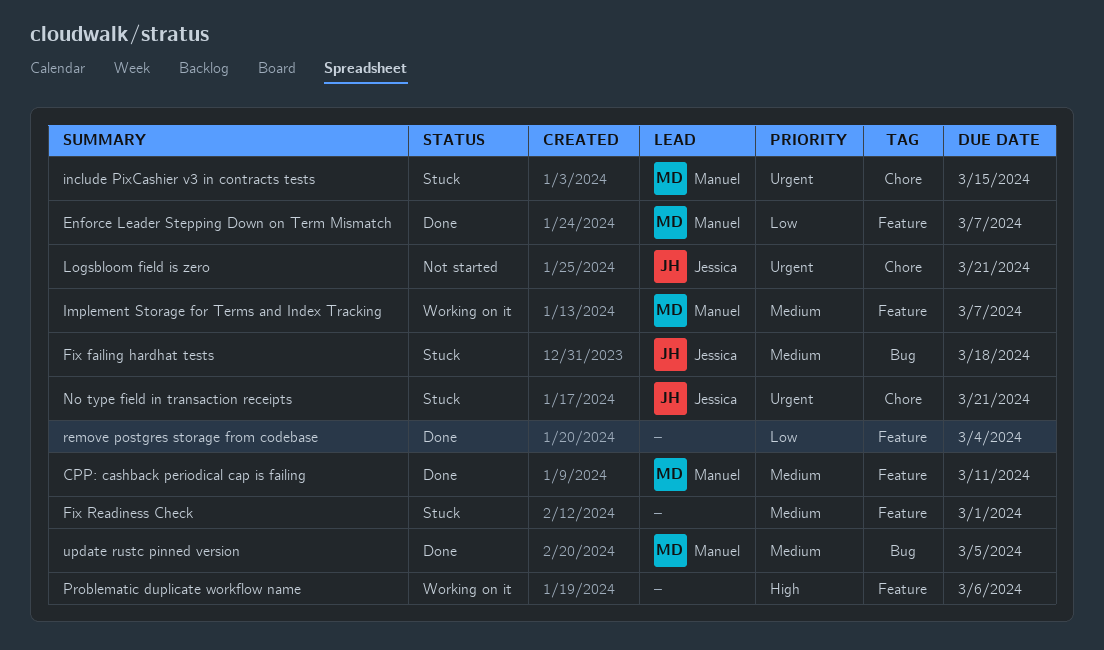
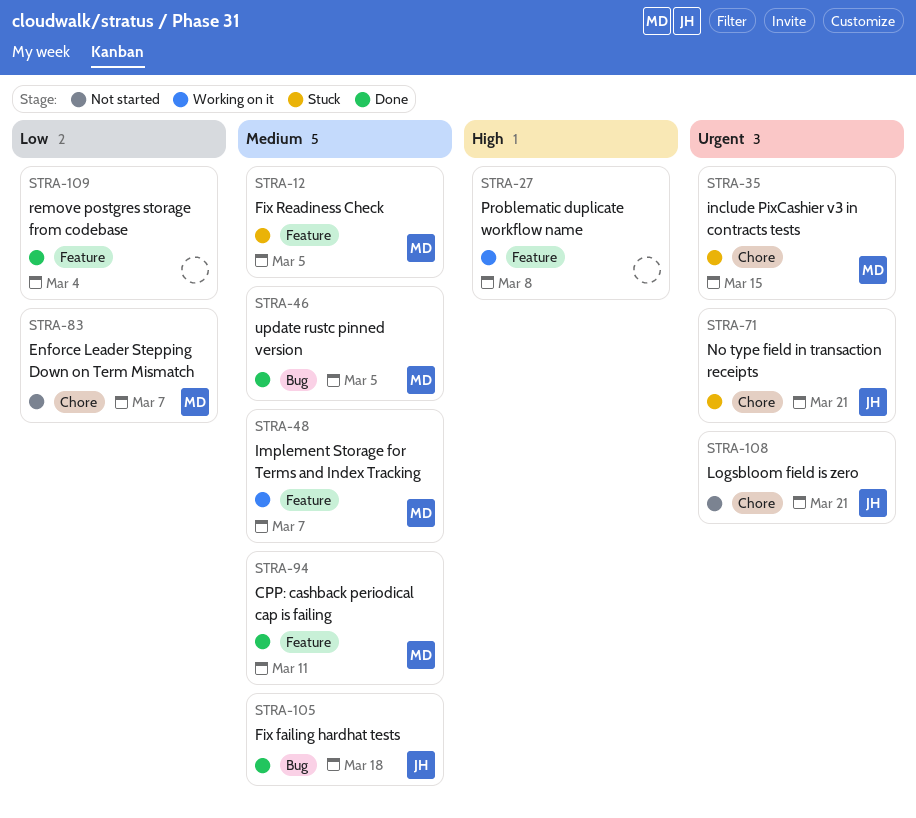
Enforce Leader Stepping Down on Term Mismatch, status: Done -> Not started
Enforce Leader Stepping Down on Term Mismatch, label: Feature -> Chore
Fix failing hardhat tests, status: Stuck -> Done
Fix Readiness Check, owner: none -> Manuel
Fix Readiness Check, due: Mar 1 -> Mar 5
Problematic duplicate workflow name, due: Mar 6 -> Mar 8

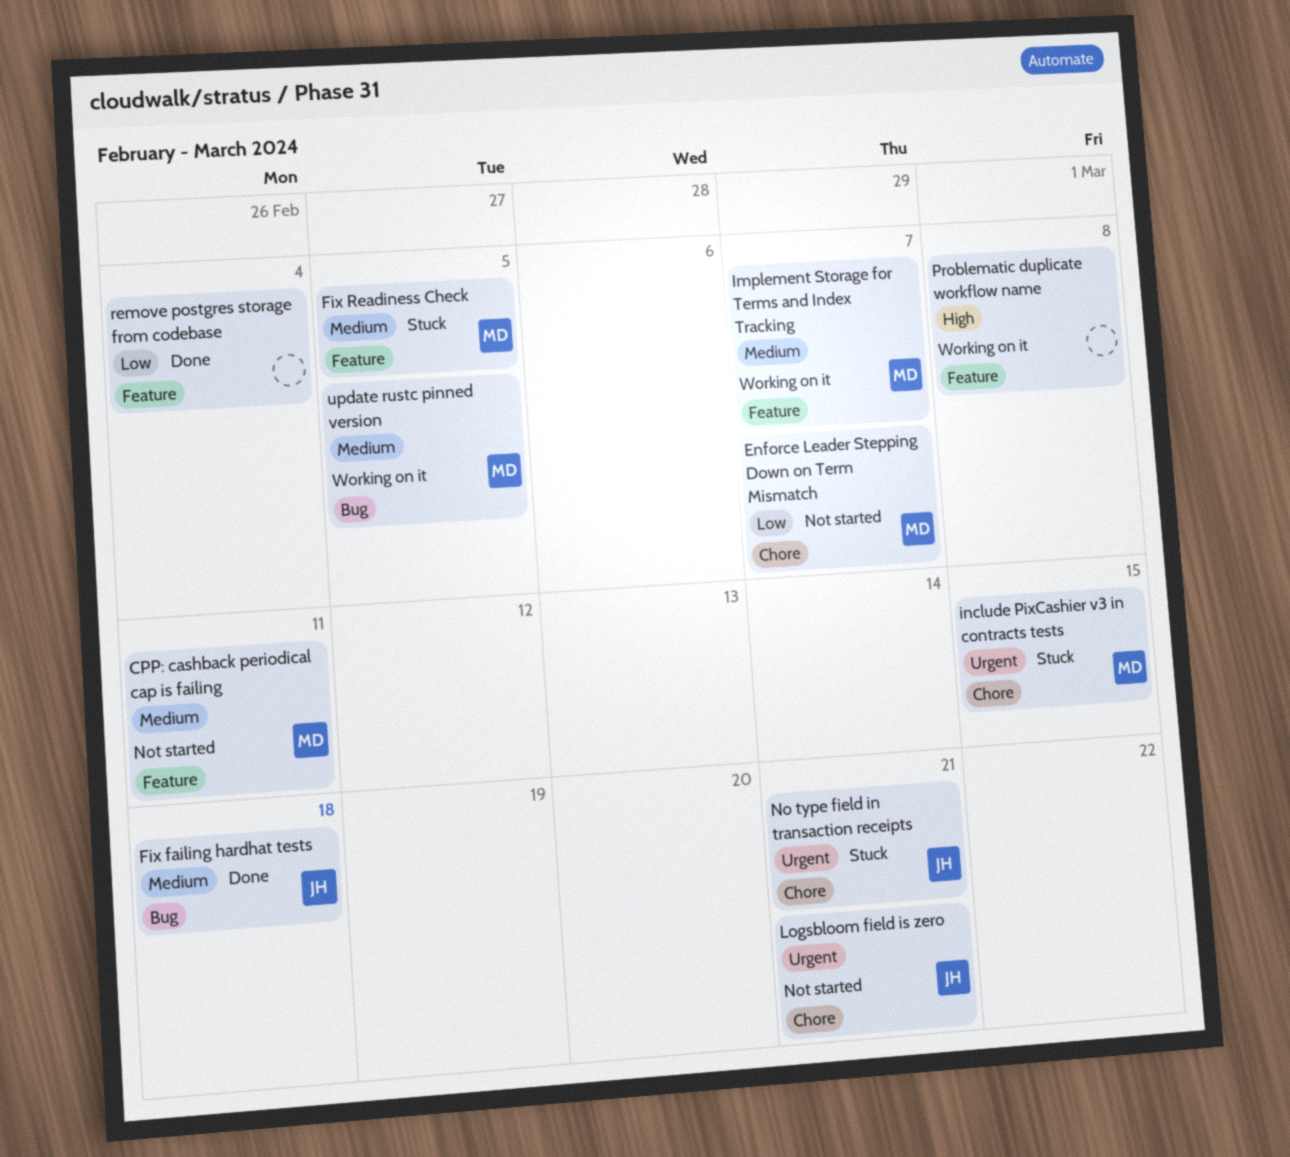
CPP: cashback periodical cap is failing, status: Done -> Not started
update rustc pinned version, status: Done -> Working on it

